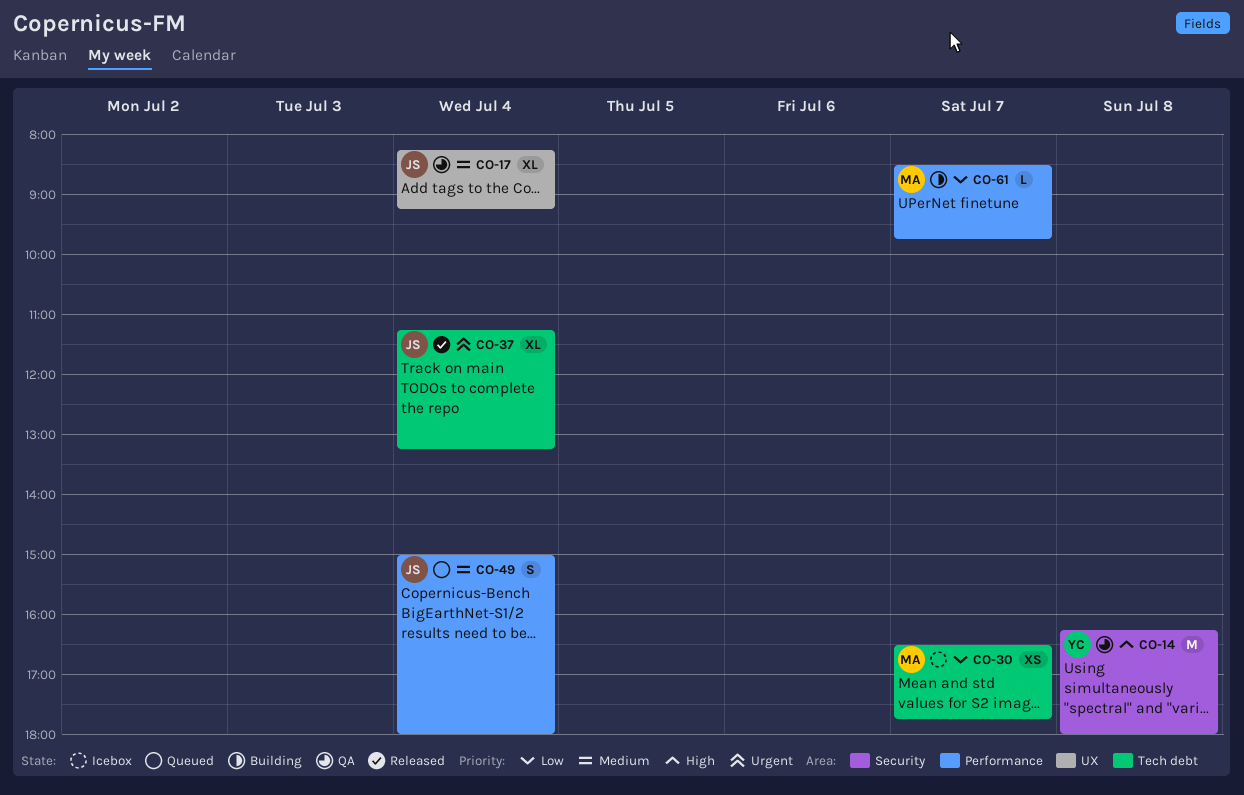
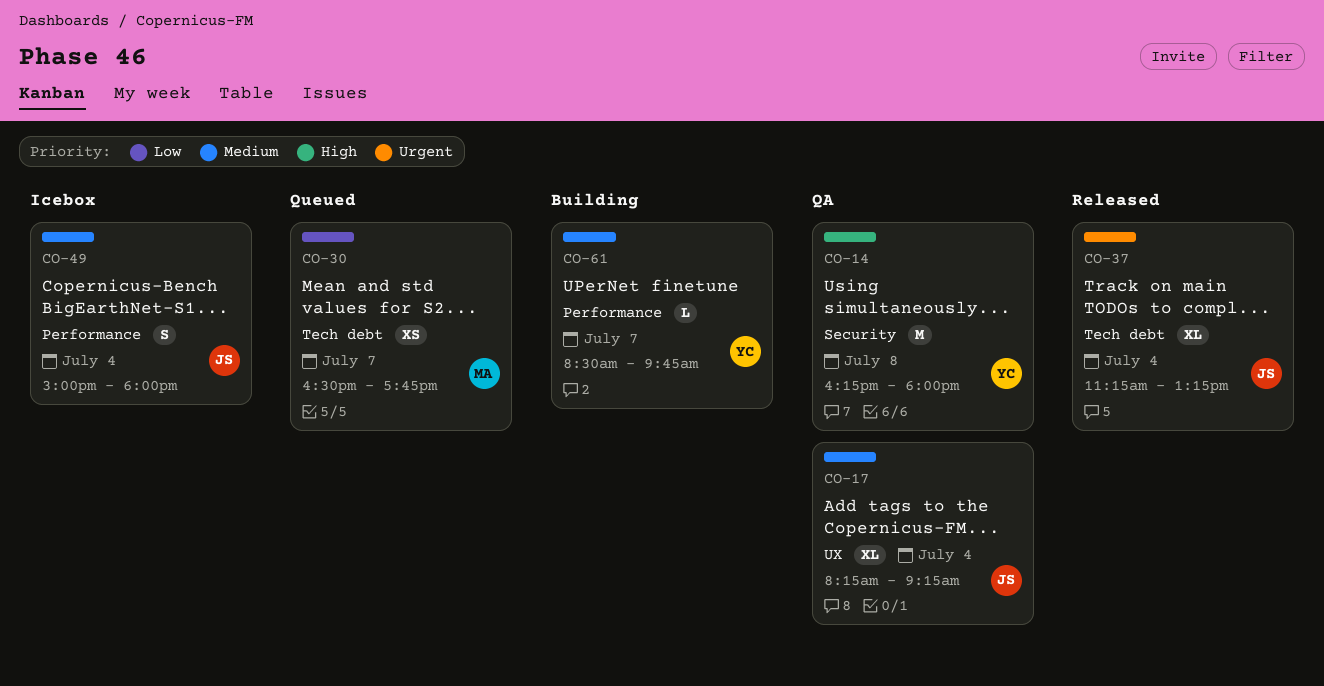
CO-30, status: Icebox -> Queued
CO-49, status: Queued -> Icebox
CO-61, owner: MA -> YC
CO-61, priority: Low -> Medium

